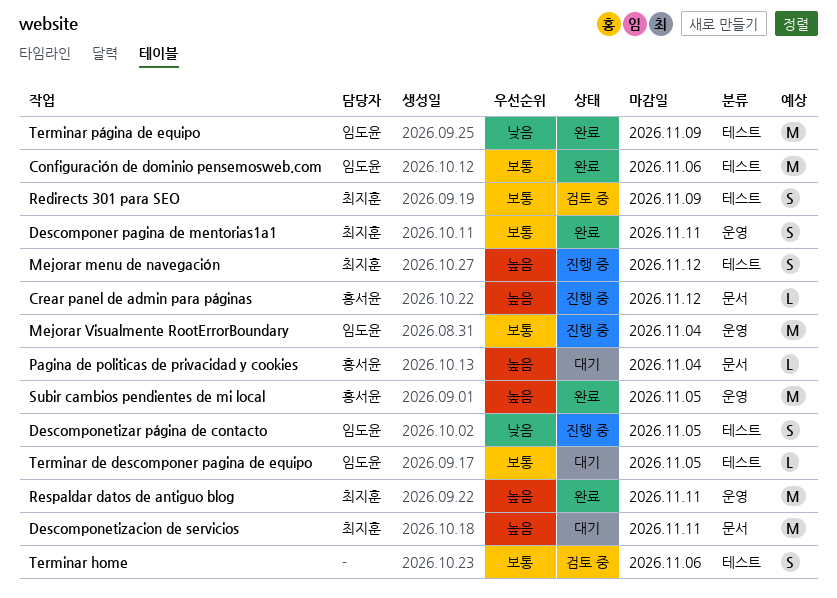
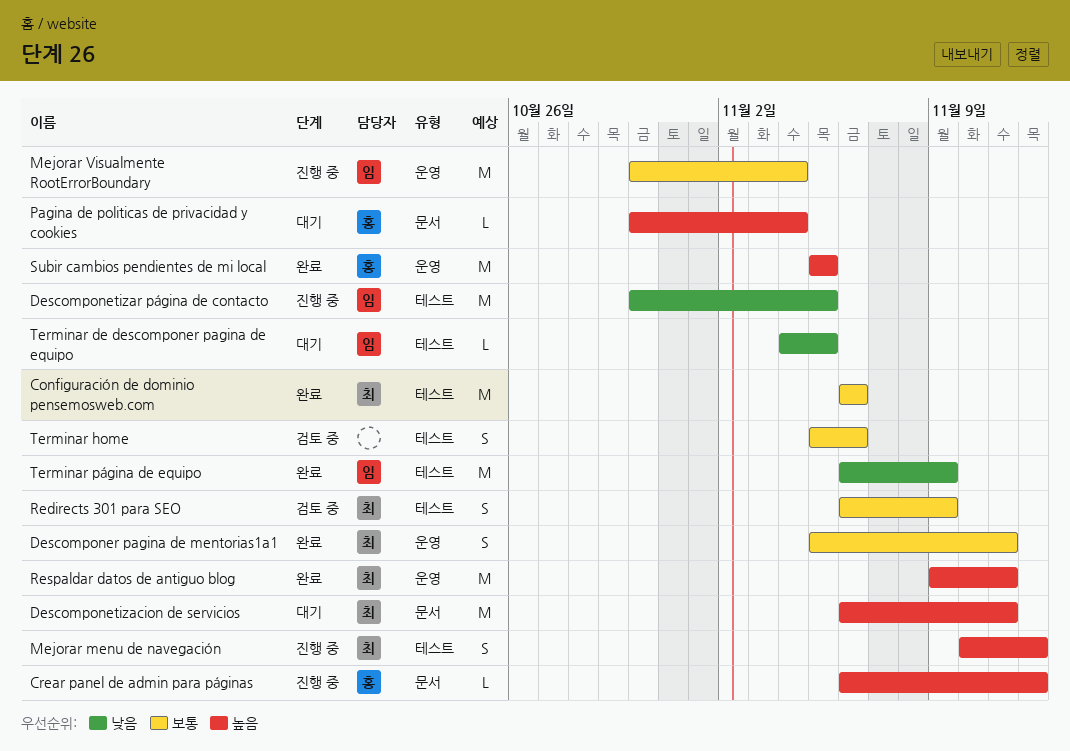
Configuración de dominio pensemosweb.com, owner: 임도윤 -> 최지훈
Descomponetizar página de contacto, estimate: S -> M
Terminar de descomponer pagina de equipo, priority: 보통 -> 낮음

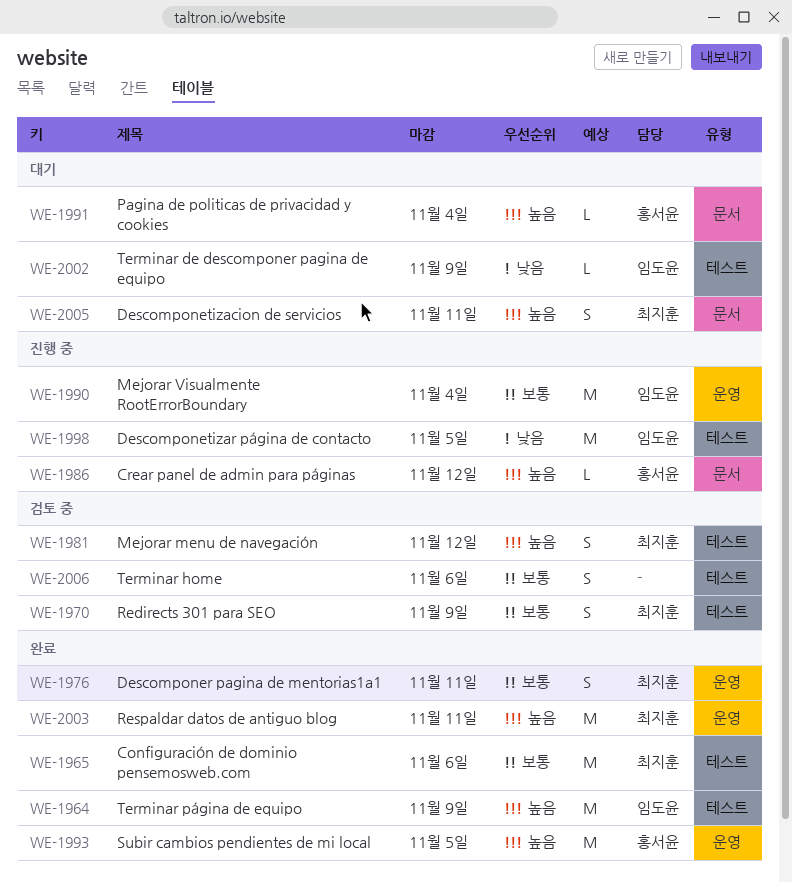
Descomponetizacion de servicios, estimate: M -> S
Mejorar menu de navegación, status: 진행 중 -> 검토 중
Terminar de descomponer pagina de equipo, due: Nov 5 -> Nov 9
Terminar página de equipo, priority: 낮음 -> 높음

